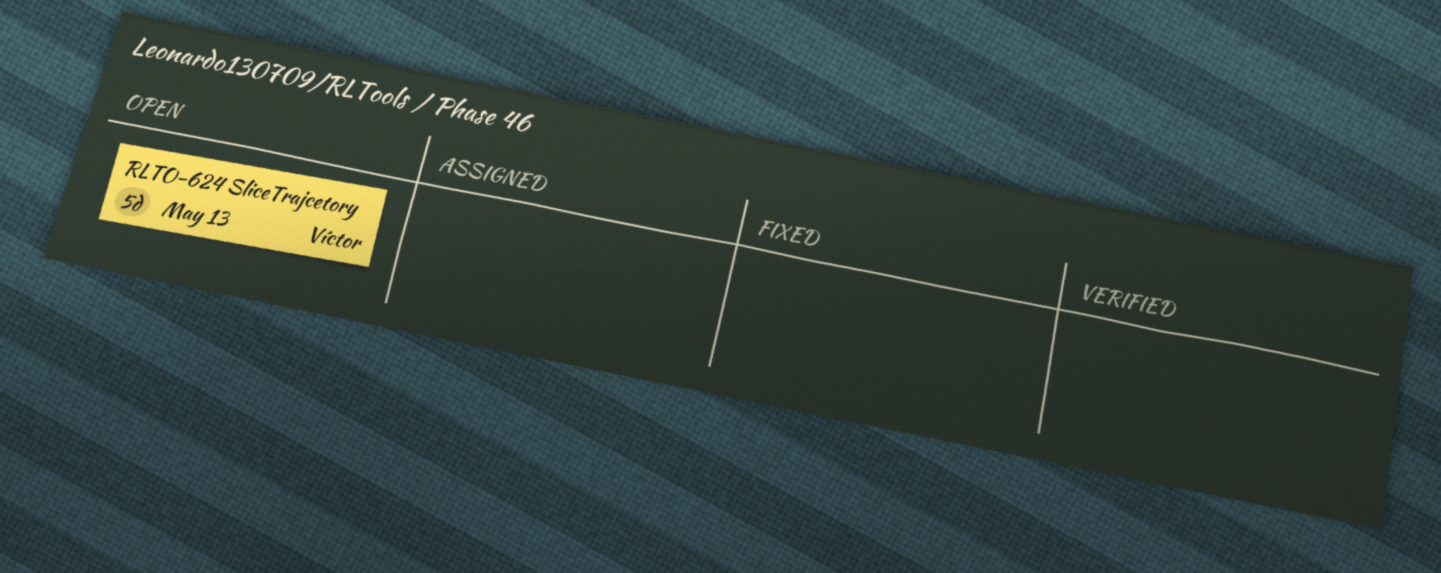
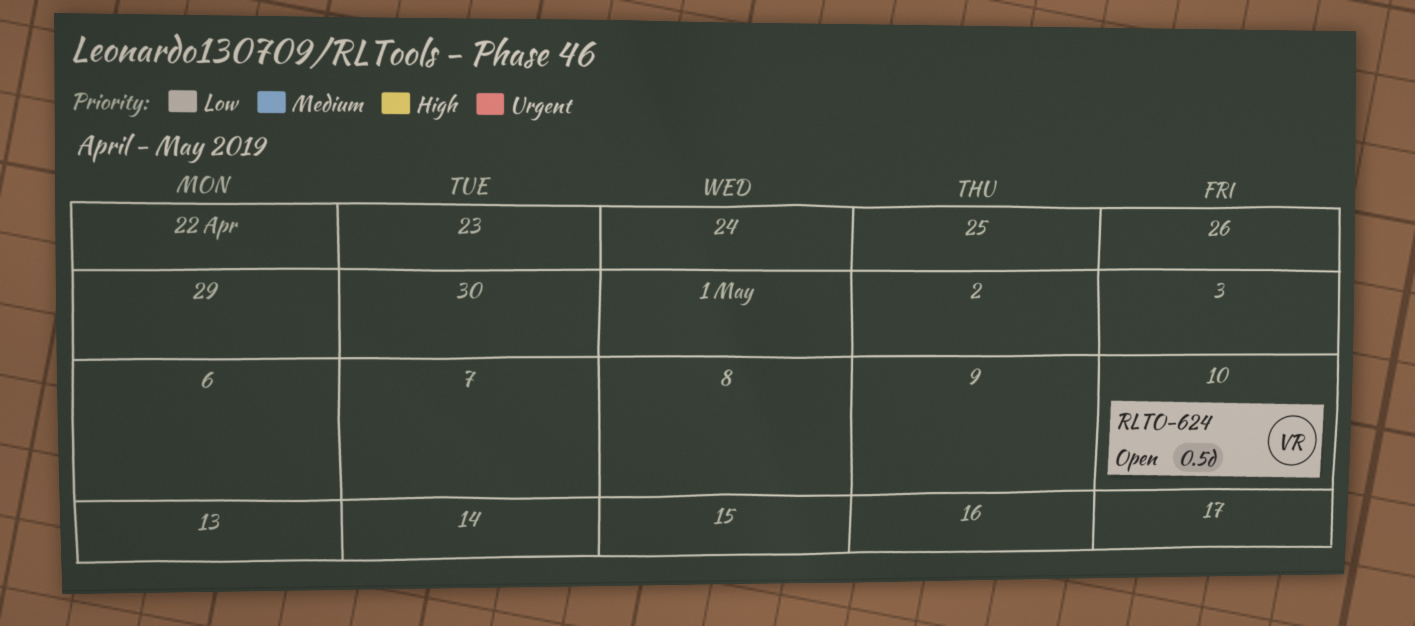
RLTO-624, estimate: 5d -> 0.5d
RLTO-624, due: May 13 -> May 10

